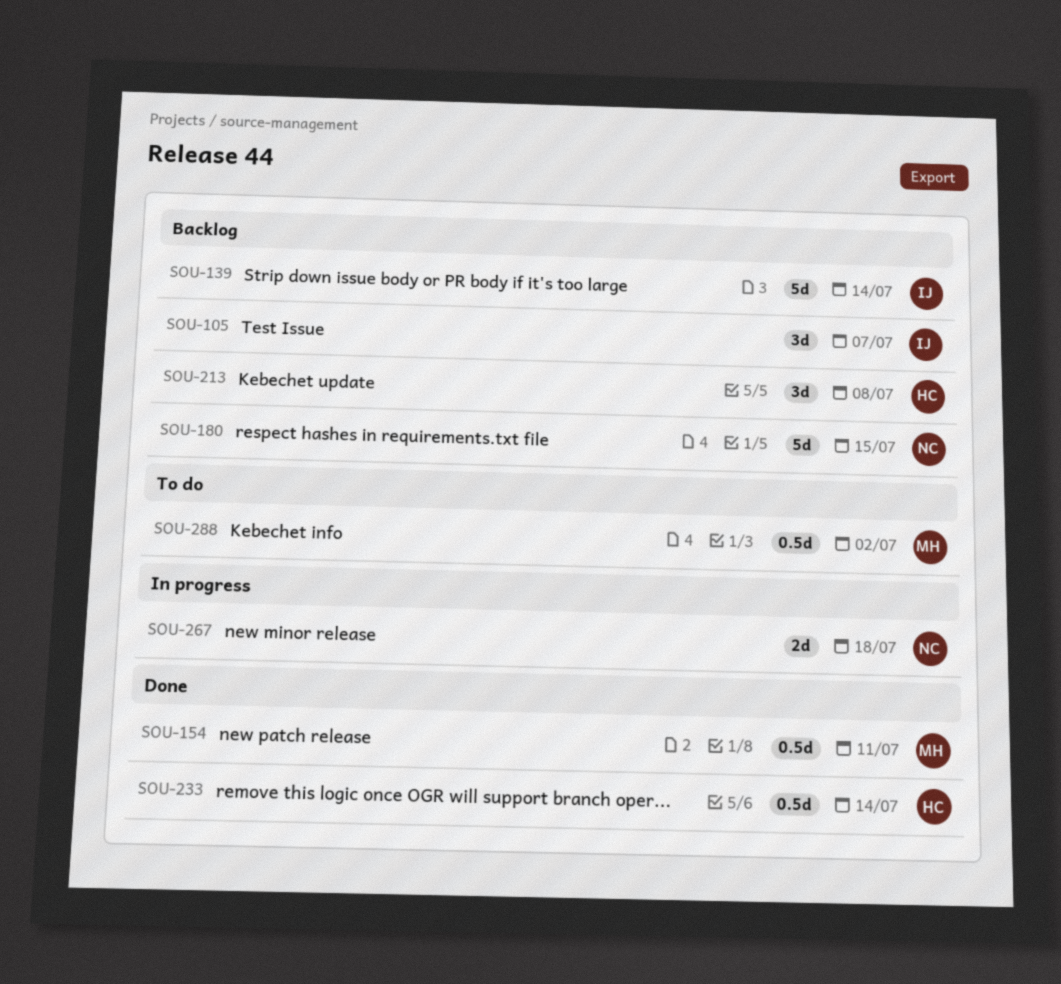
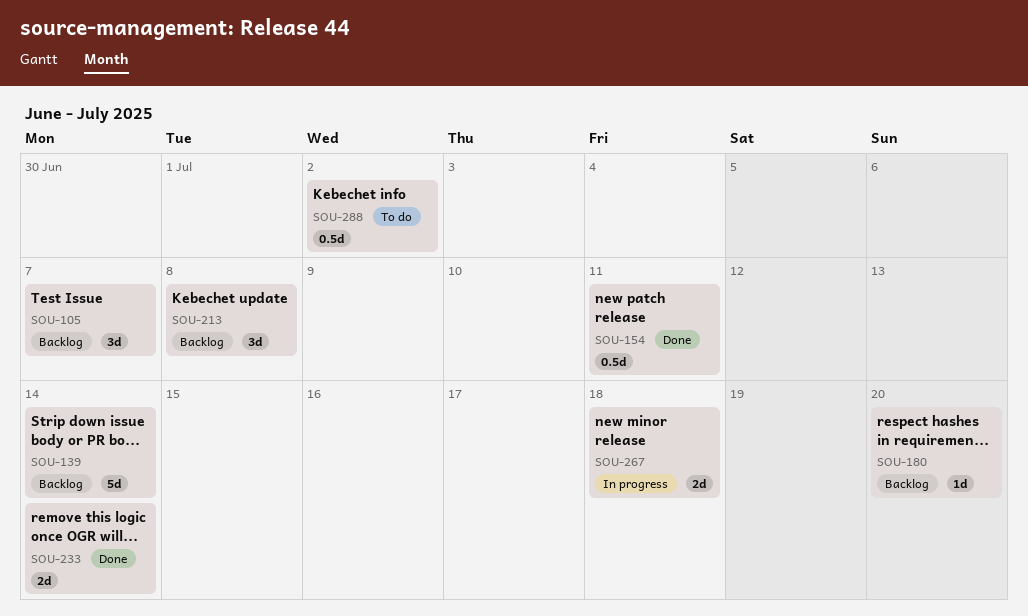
SOU-180, estimate: 5d -> 1d
SOU-180, due: Jul 15 -> Jul 20
SOU-233, estimate: 0.5d -> 2d

